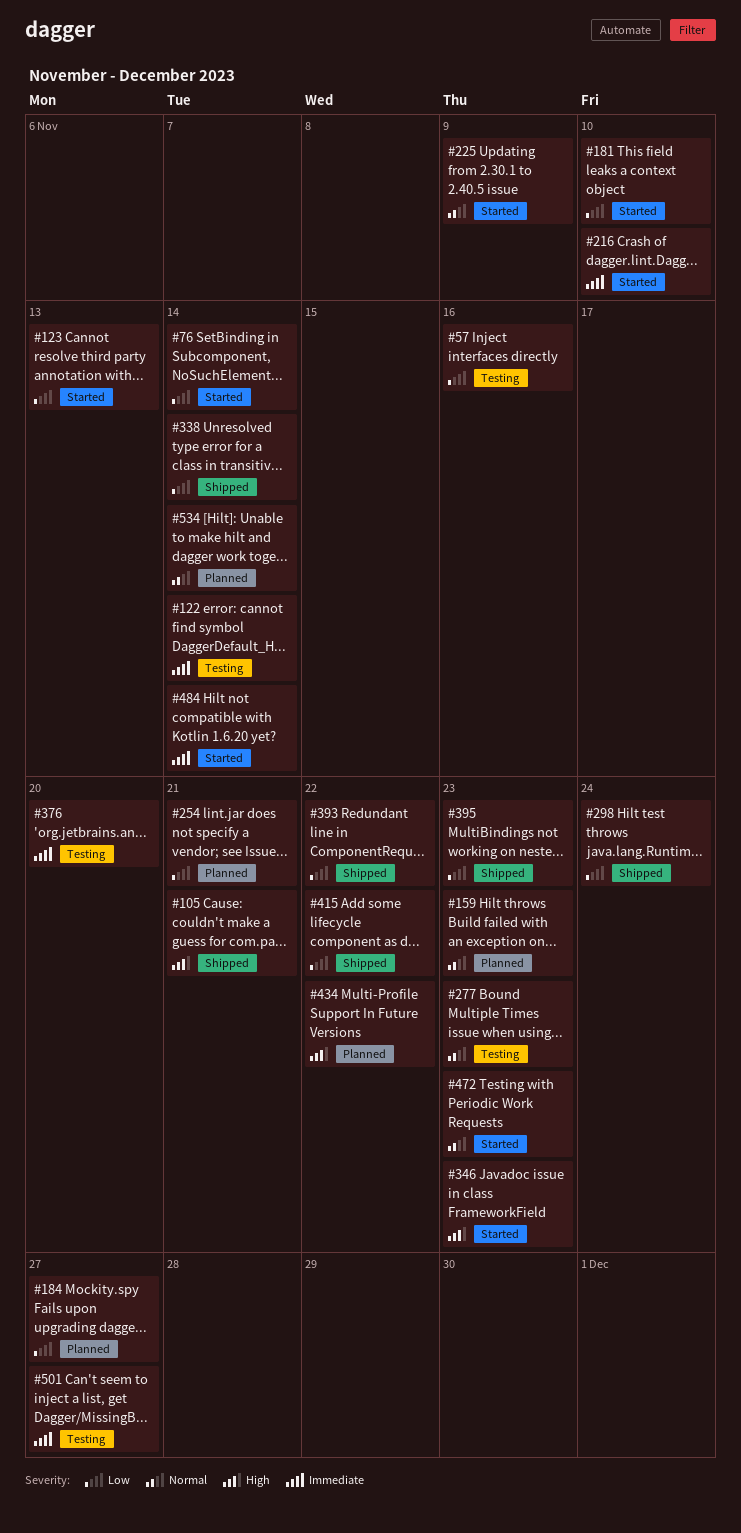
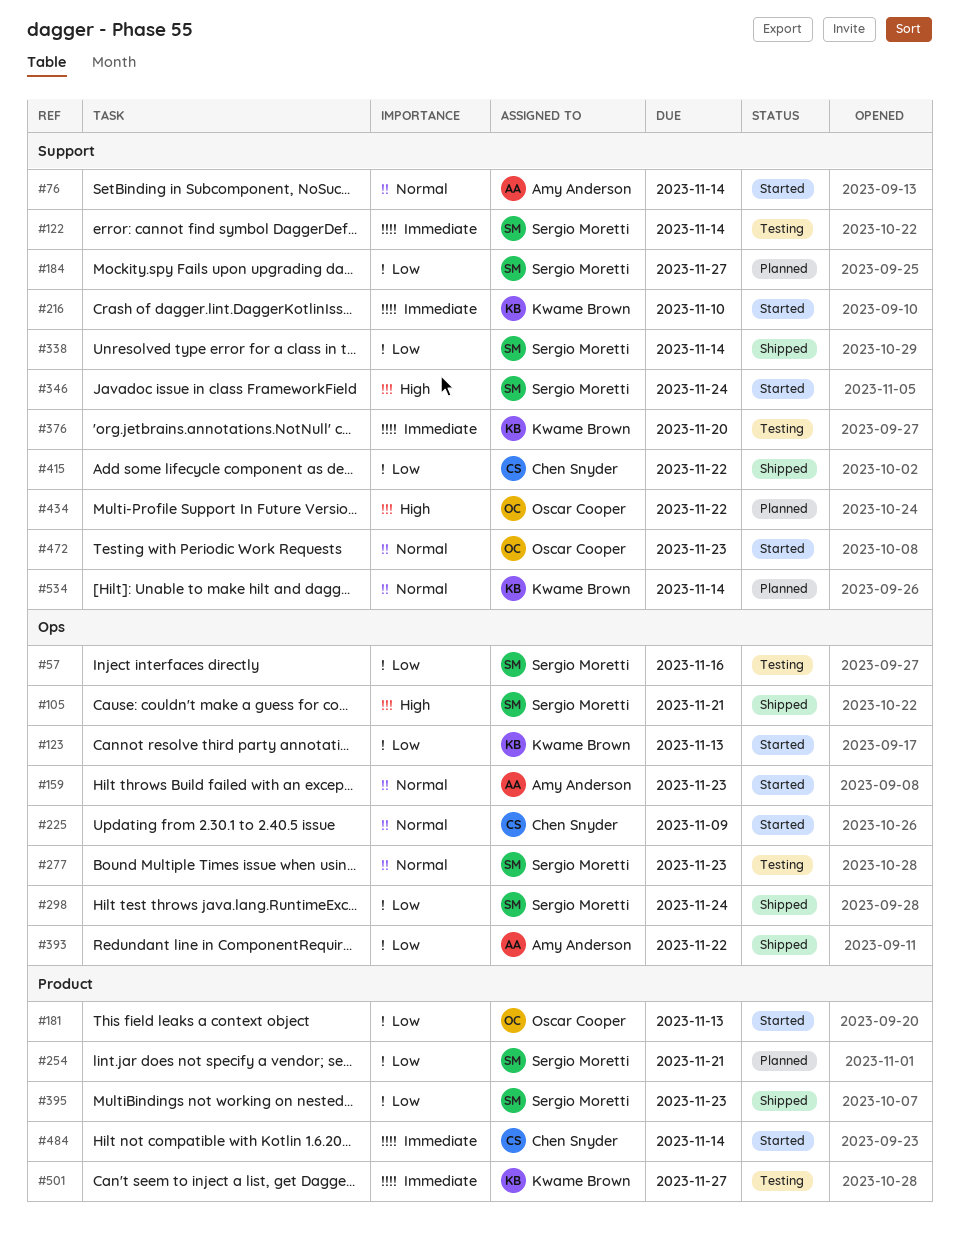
#76, priority: Low -> Normal
#159, status: Planned -> Started
#181, due: Nov 10 -> Nov 13
#346, due: Nov 23 -> Nov 24

